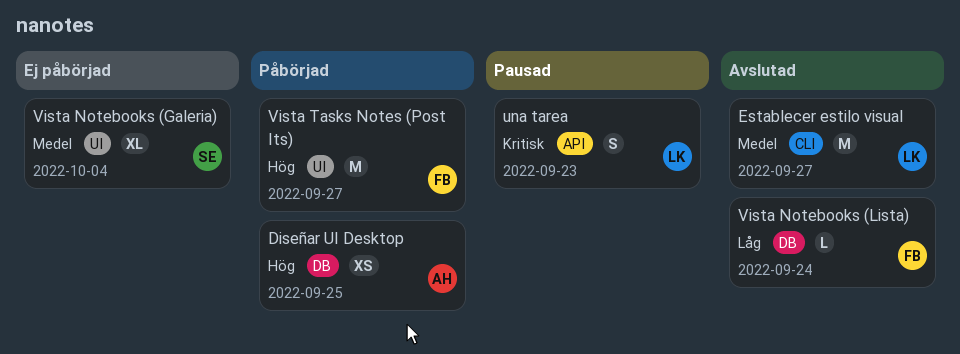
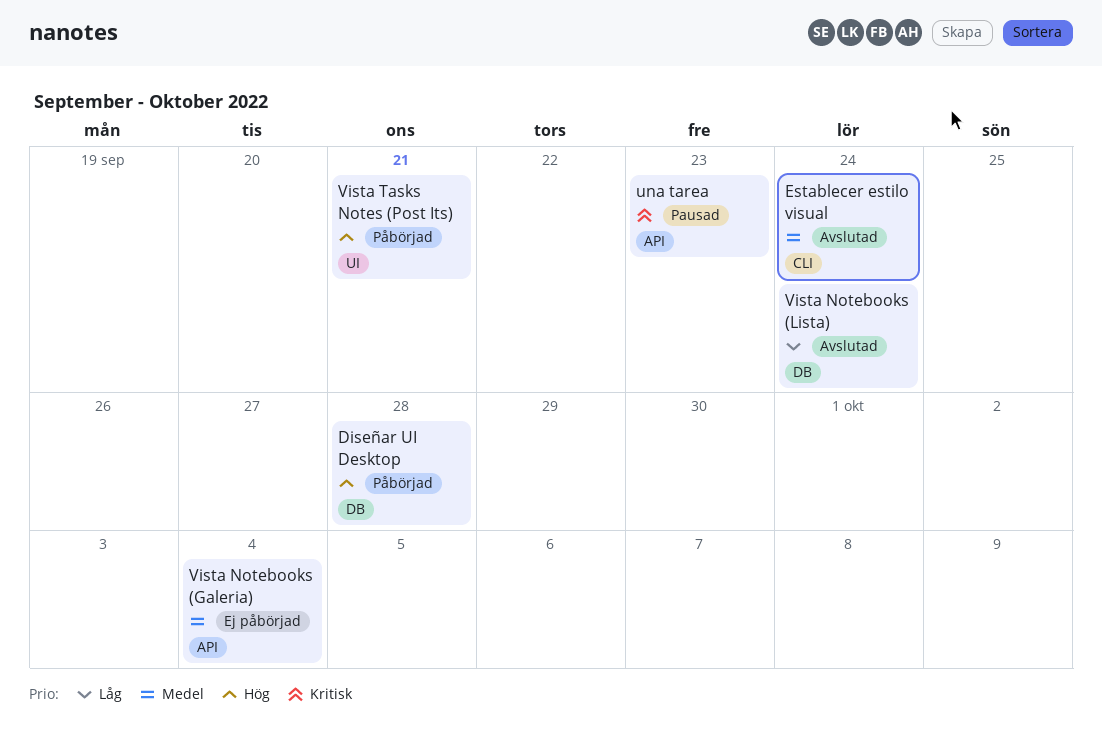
Diseñar UI Desktop, due: Sep 25 -> Sep 28
Establecer estilo visual, due: Sep 27 -> Sep 24
Vista Notebooks (Galeria), label: UI -> API
Vista Tasks Notes (Post Its), due: Sep 27 -> Sep 21

